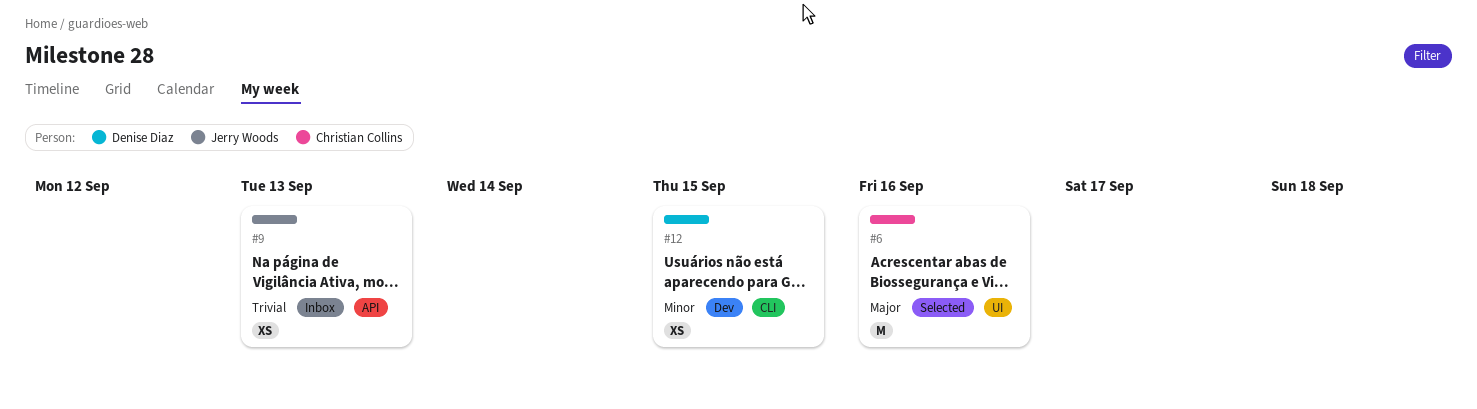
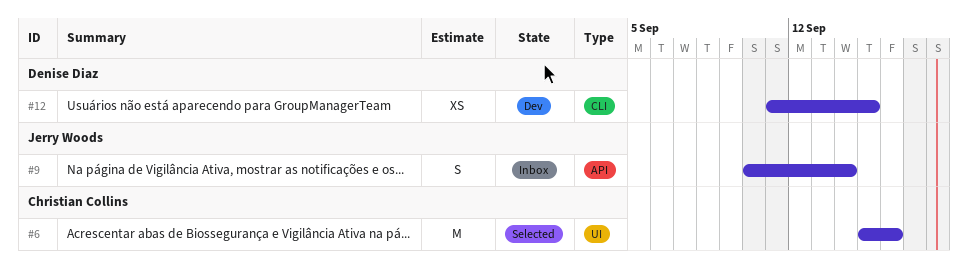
#9, estimate: XS -> S
#9, due: Sep 13 -> Sep 14

